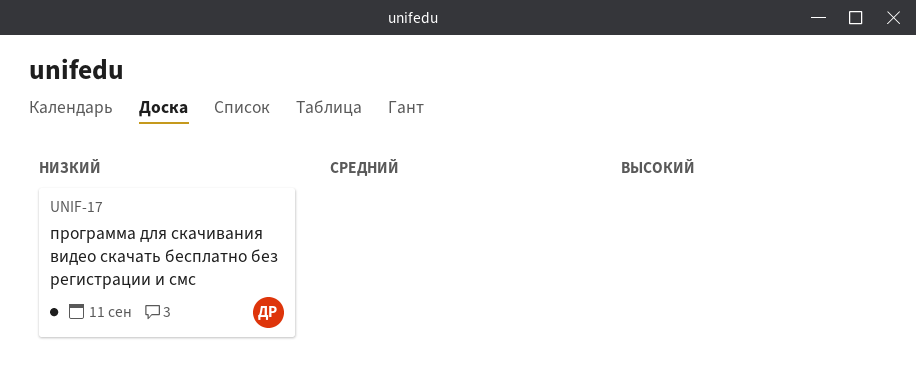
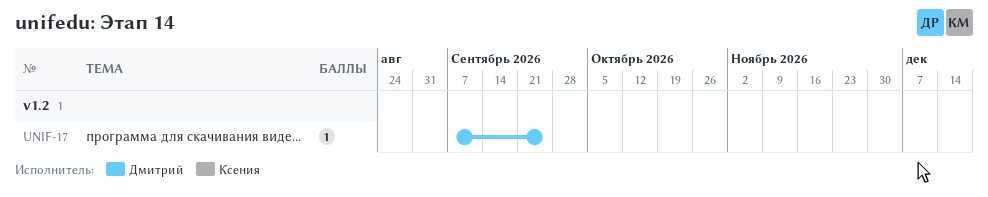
UNIF-17, due: Sep 11 -> Sep 25

